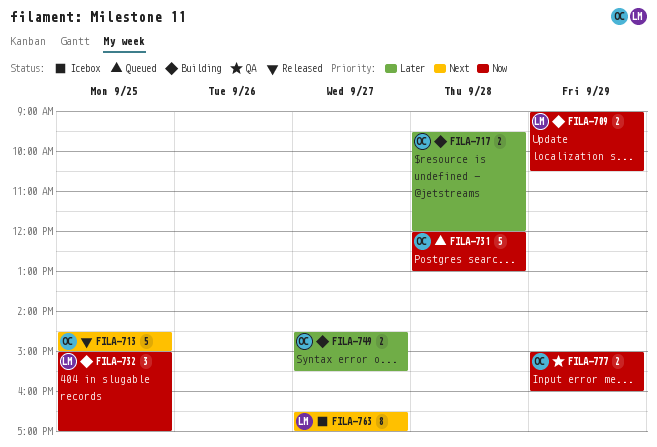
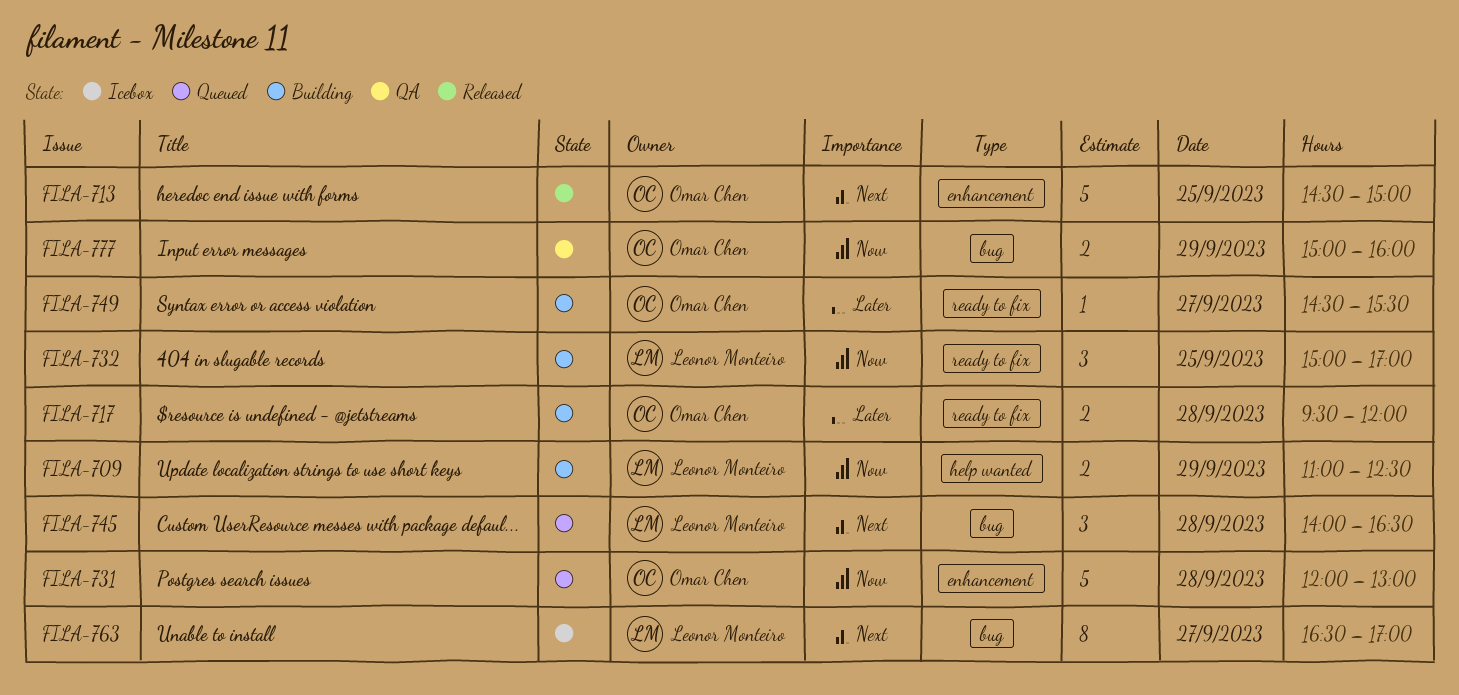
FILA-709, begins: 09:00 -> 11:00
FILA-709, ends: 10:30 -> 12:30
FILA-745: none -> present
FILA-749, estimate: 2 -> 1

